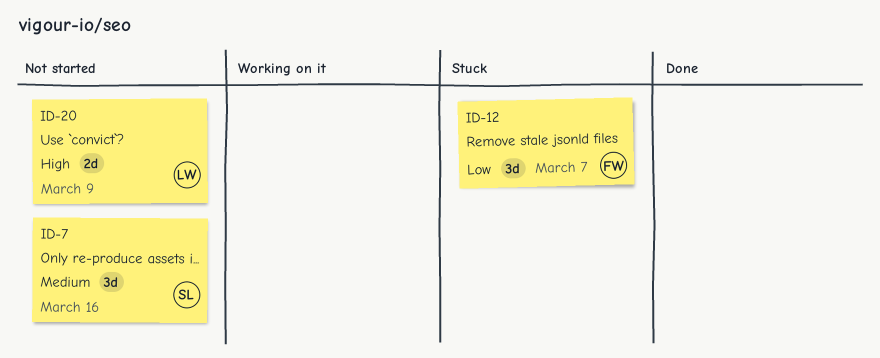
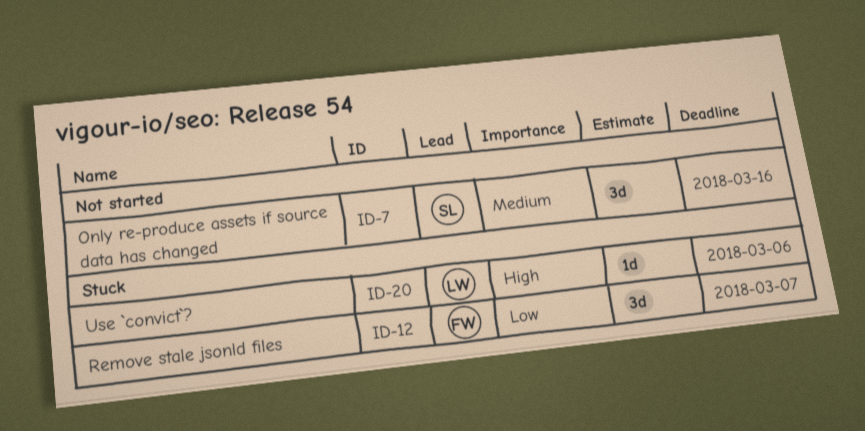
ID-20, status: Not started -> Stuck
ID-20, estimate: 2d -> 1d
ID-20, due: Mar 9 -> Mar 6

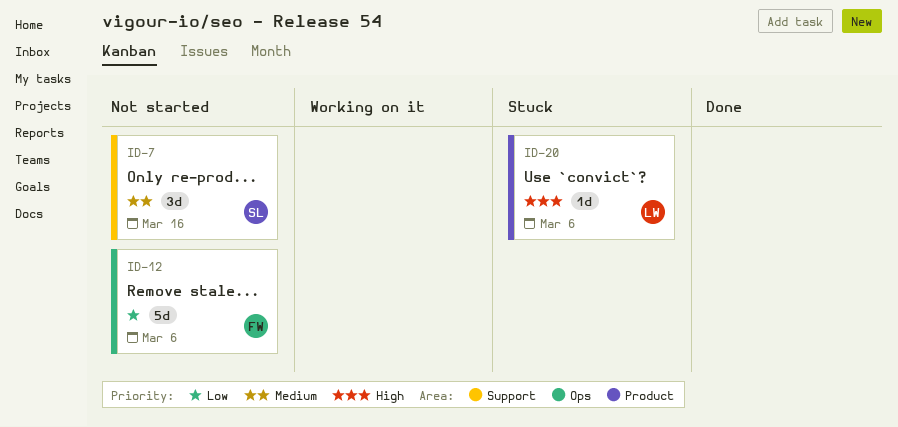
ID-12, status: Stuck -> Not started
ID-12, estimate: 3d -> 5d
ID-12, due: Mar 7 -> Mar 6

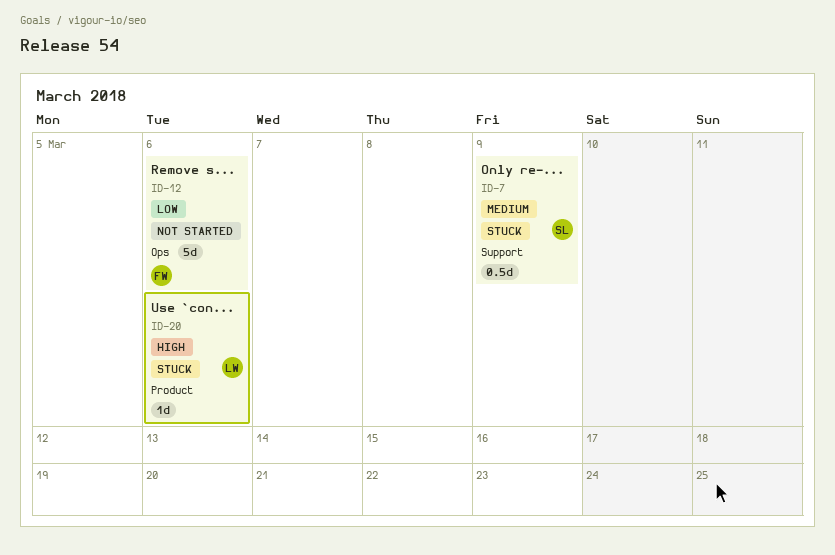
ID-7, status: Not started -> Stuck
ID-7, estimate: 3d -> 0.5d
ID-7, due: Mar 16 -> Mar 9

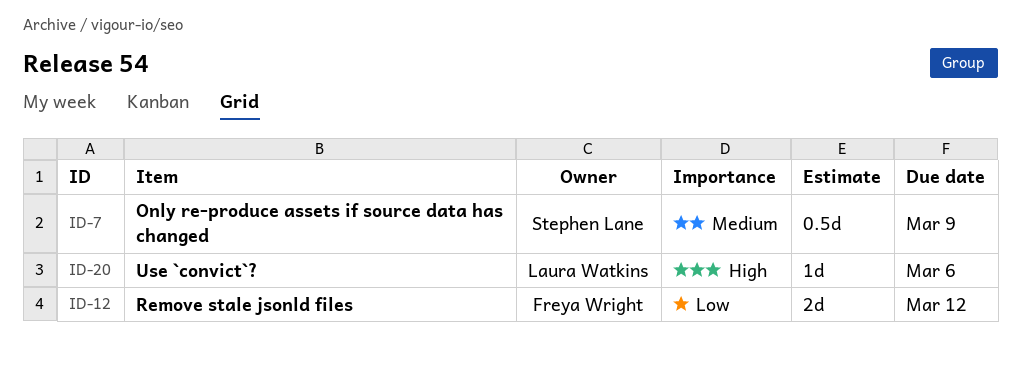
ID-12, estimate: 5d -> 2d
ID-12, due: Mar 6 -> Mar 12

